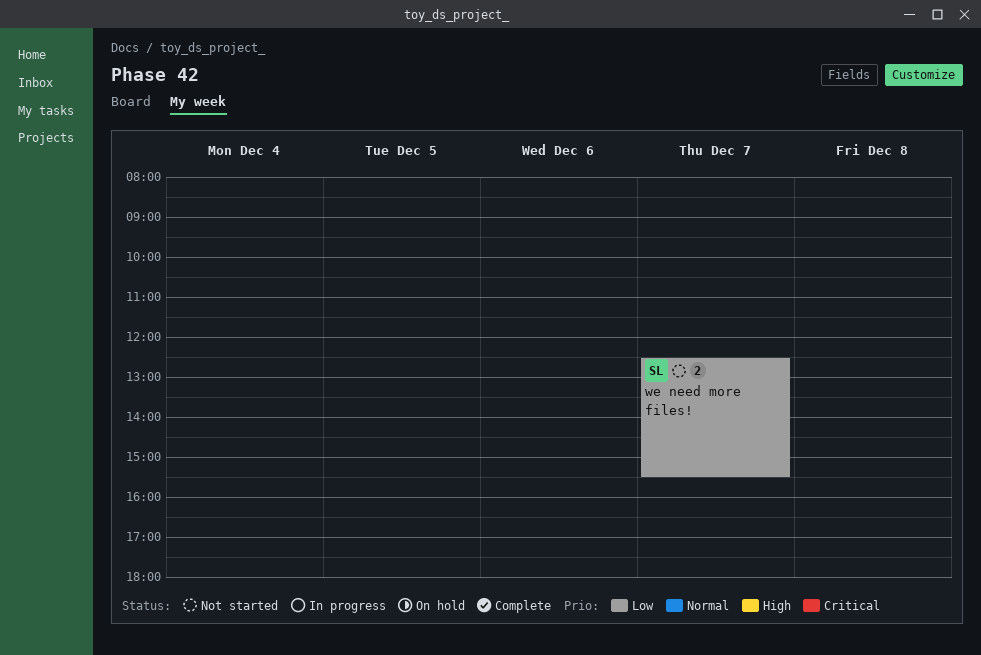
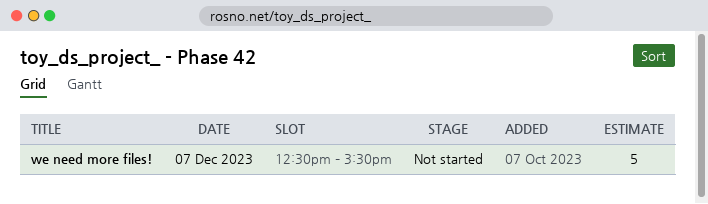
we need more files!, estimate: 2 -> 5

